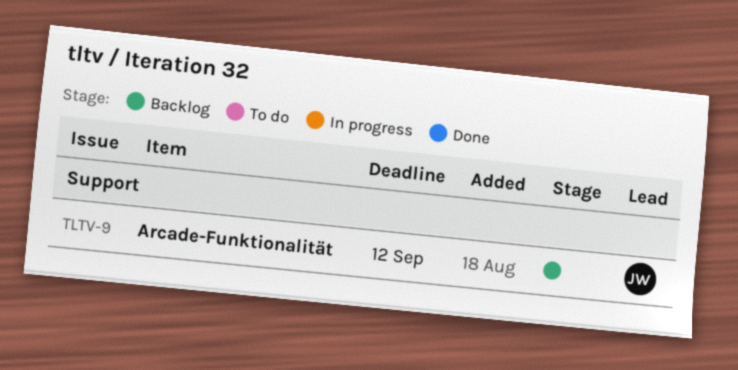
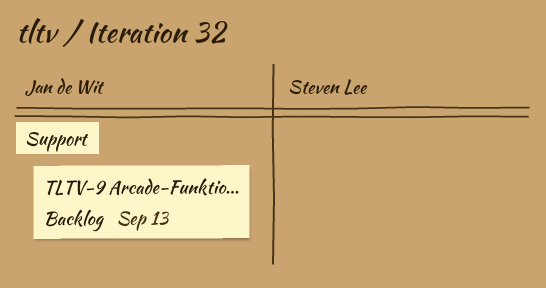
TLTV-9, due: Sep 12 -> Sep 13

